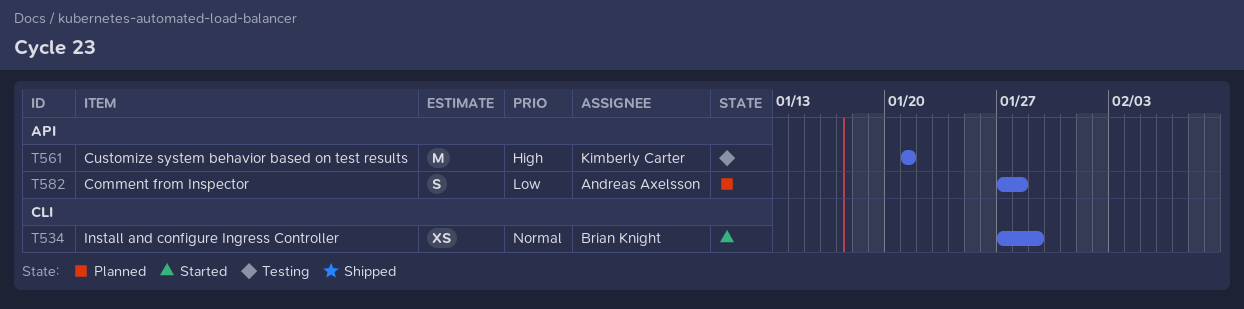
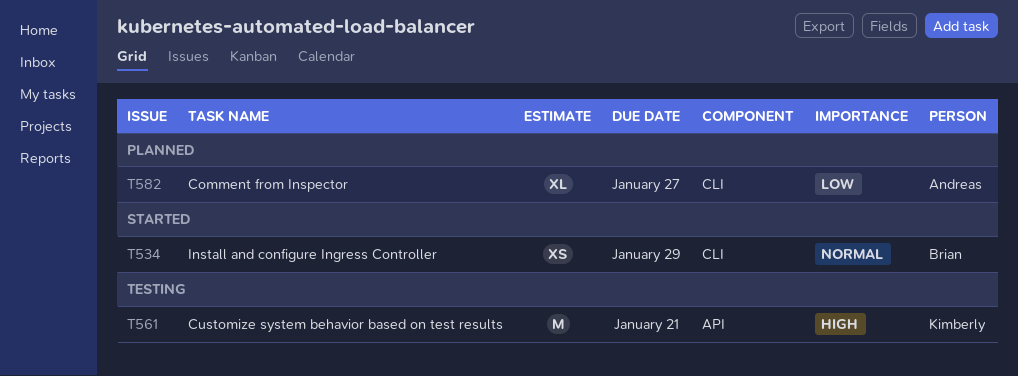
T582, label: API -> CLI
T582, estimate: S -> XL
T582, due: Jan 28 -> Jan 27

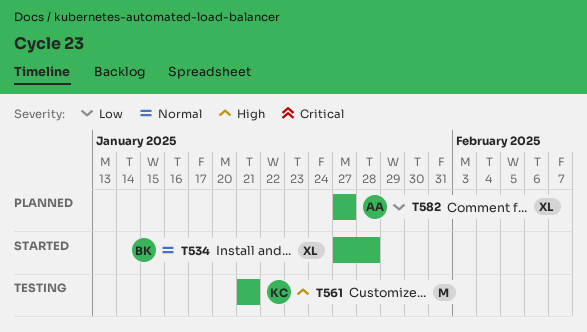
T534, estimate: XS -> XL
T534, due: Jan 29 -> Jan 28

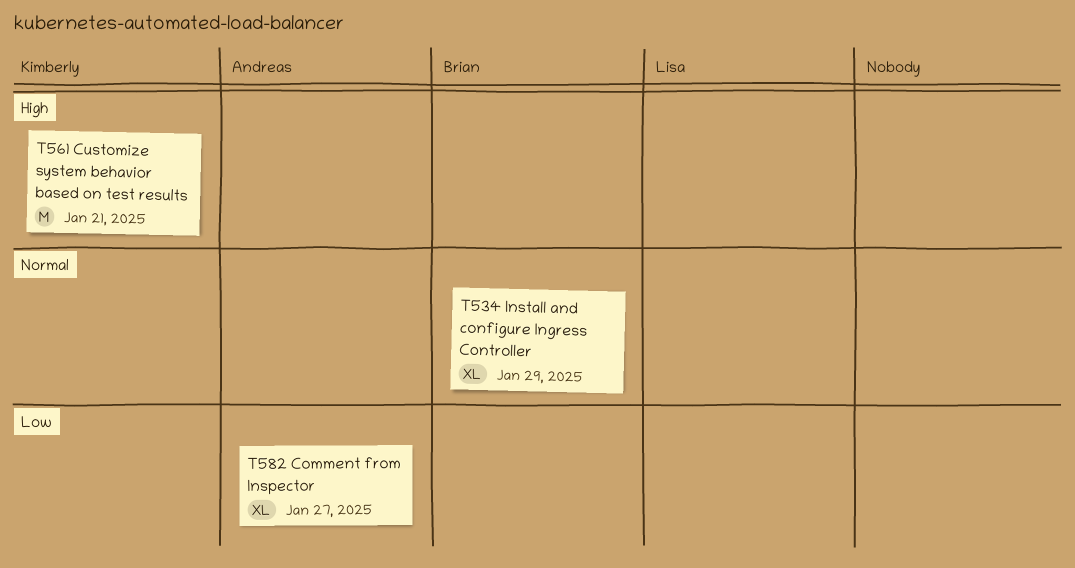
T534, due: Jan 28 -> Jan 29

